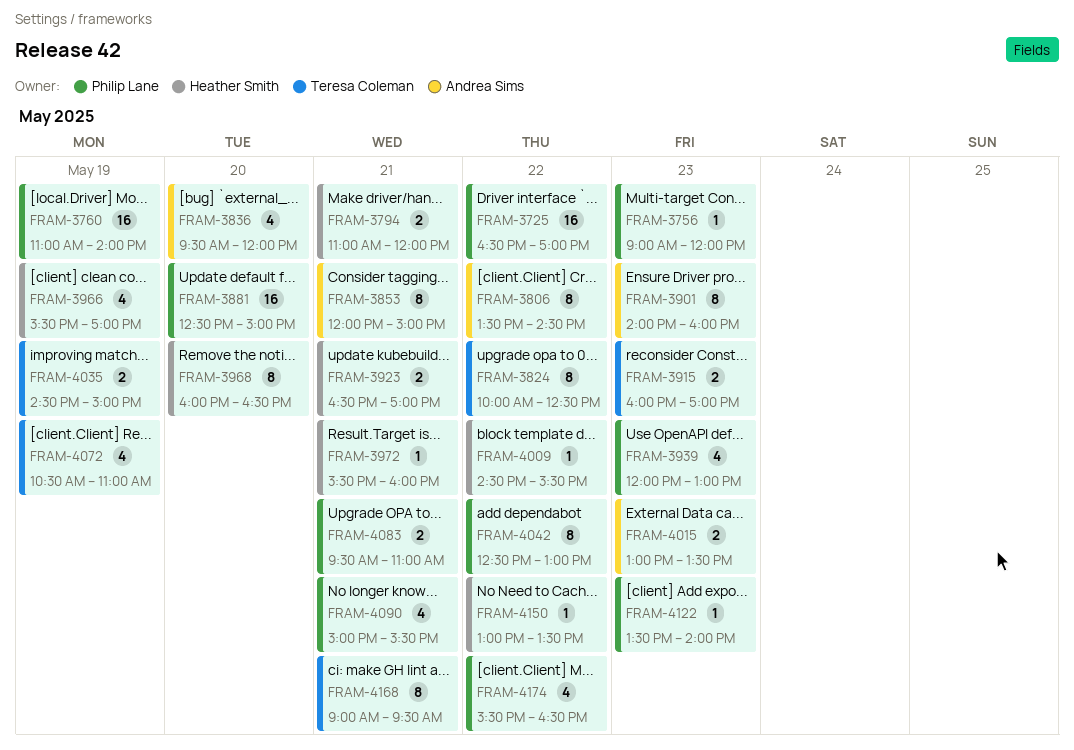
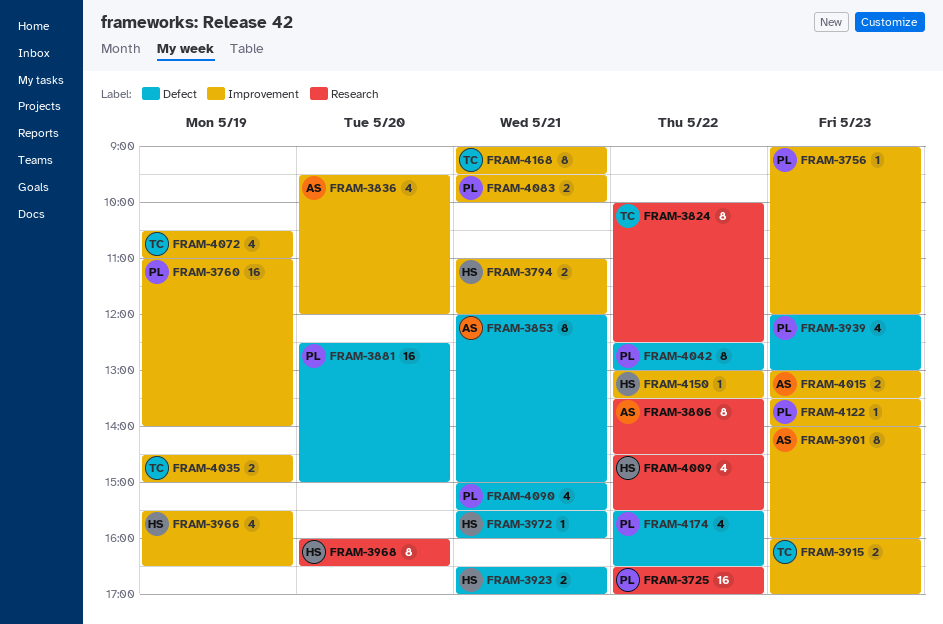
FRAM-3966, ends: 17:00 -> 16:30
FRAM-4009, estimate: 1 -> 4
FRAM-4083, ends: 11:00 -> 10:00

